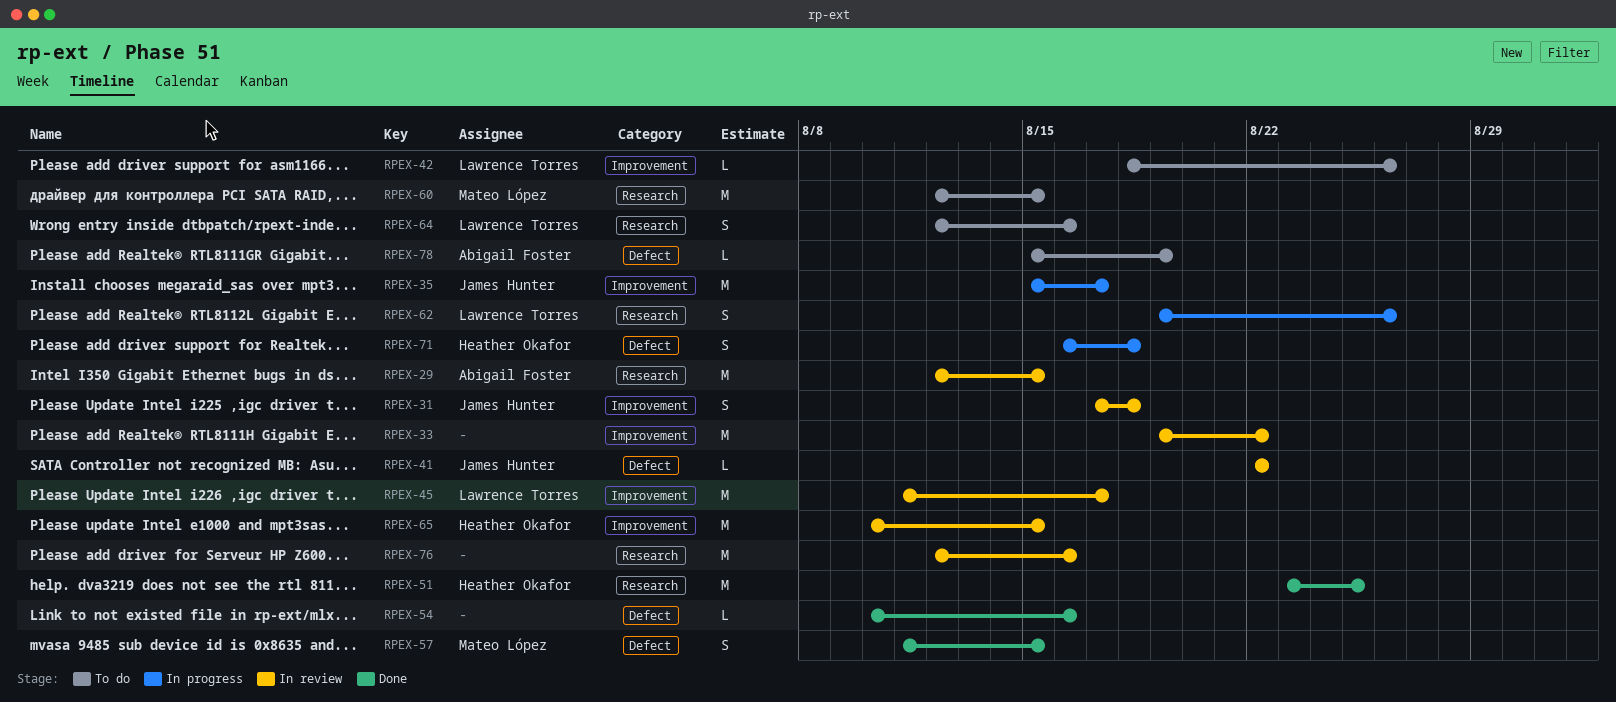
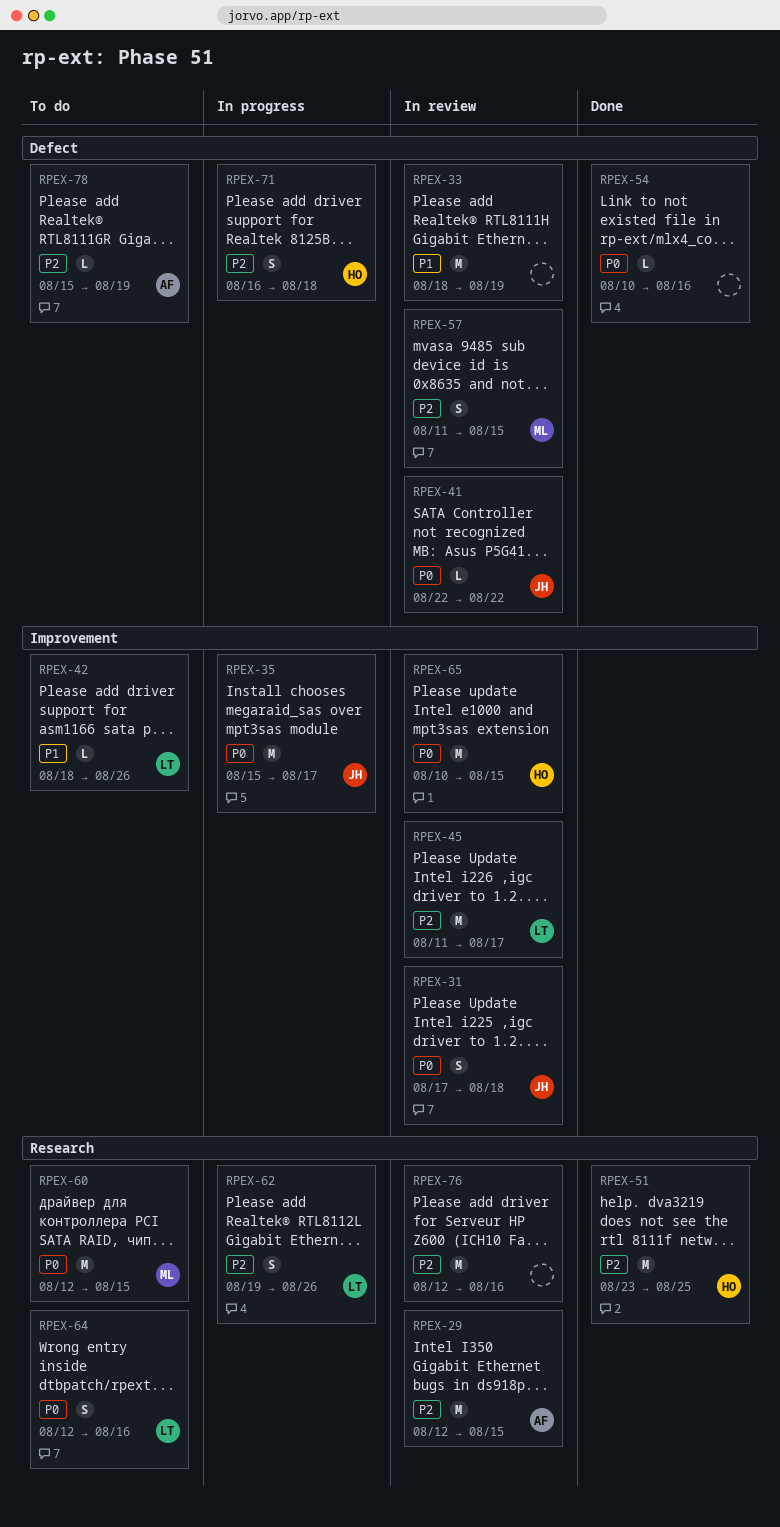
RPEX-33, label: Improvement -> Defect
RPEX-33, start: Aug 19 -> Aug 18
RPEX-33, due: Aug 22 -> Aug 19
RPEX-57, status: Done -> In review

